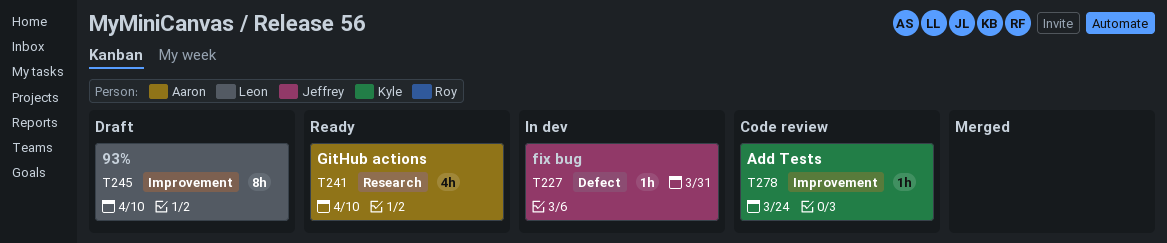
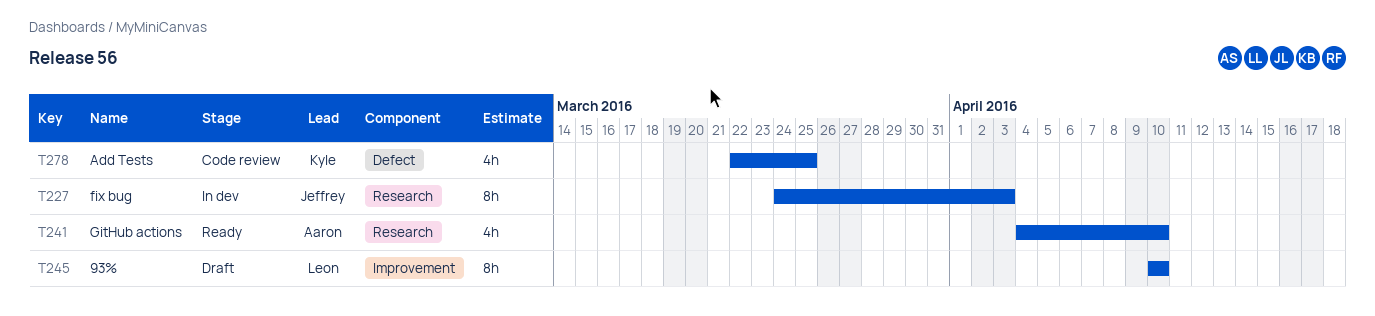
T227, label: Defect -> Research
T227, estimate: 1h -> 8h
T227, due: Mar 31 -> Apr 3
T278, label: Improvement -> Defect
T278, estimate: 1h -> 4h
T278, due: Mar 24 -> Mar 25

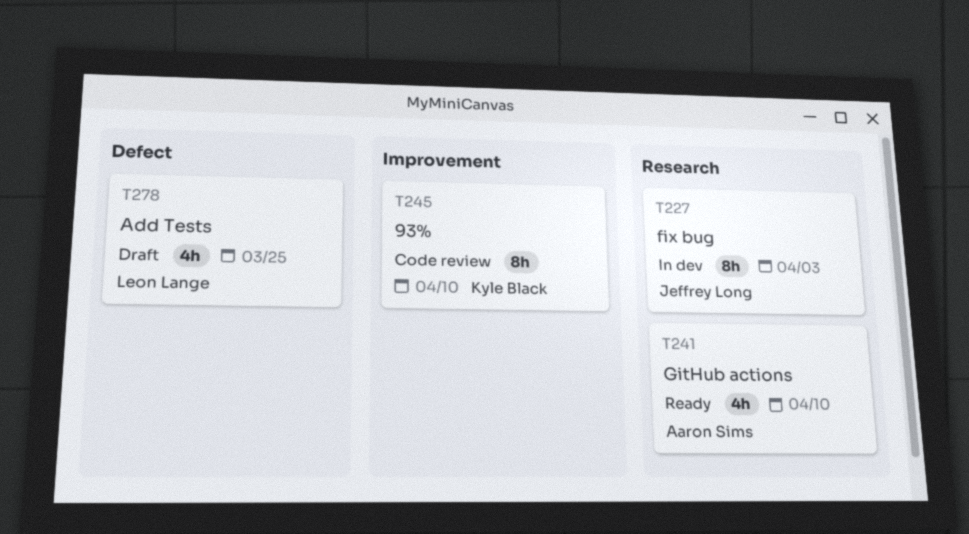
T245, status: Draft -> Code review
T245, owner: Leon Lange -> Kyle Black
T278, status: Code review -> Draft
T278, owner: Kyle Black -> Leon Lange

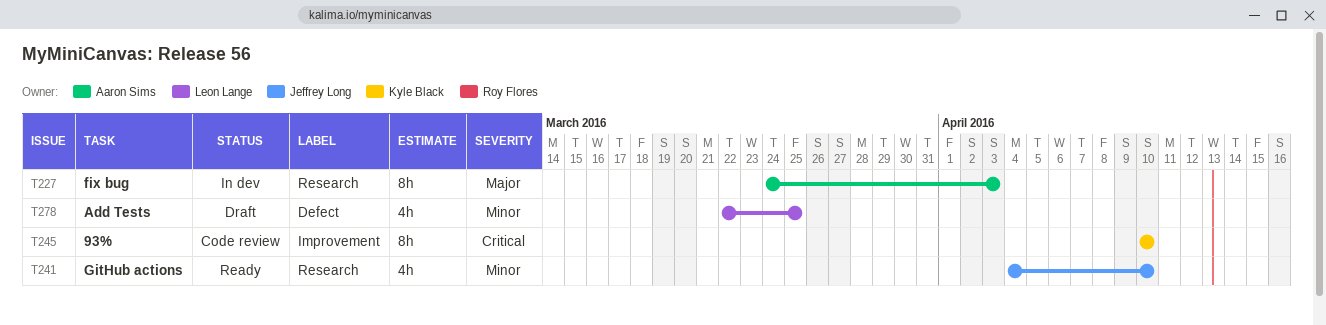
T227, owner: Jeffrey Long -> Aaron Sims
T241, owner: Aaron Sims -> Jeffrey Long

